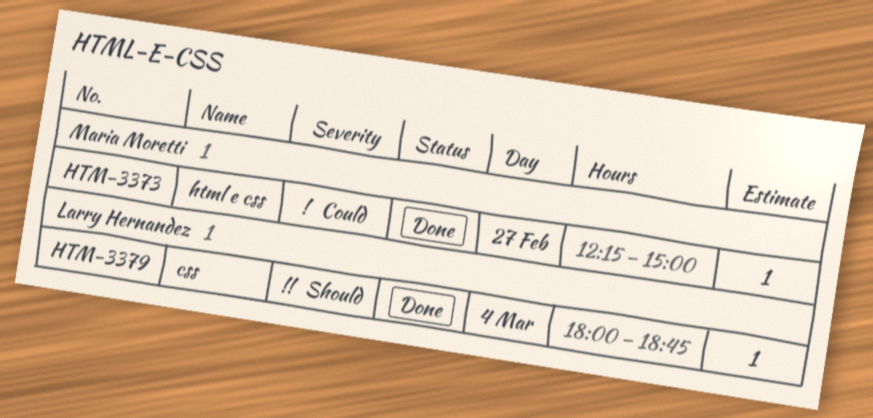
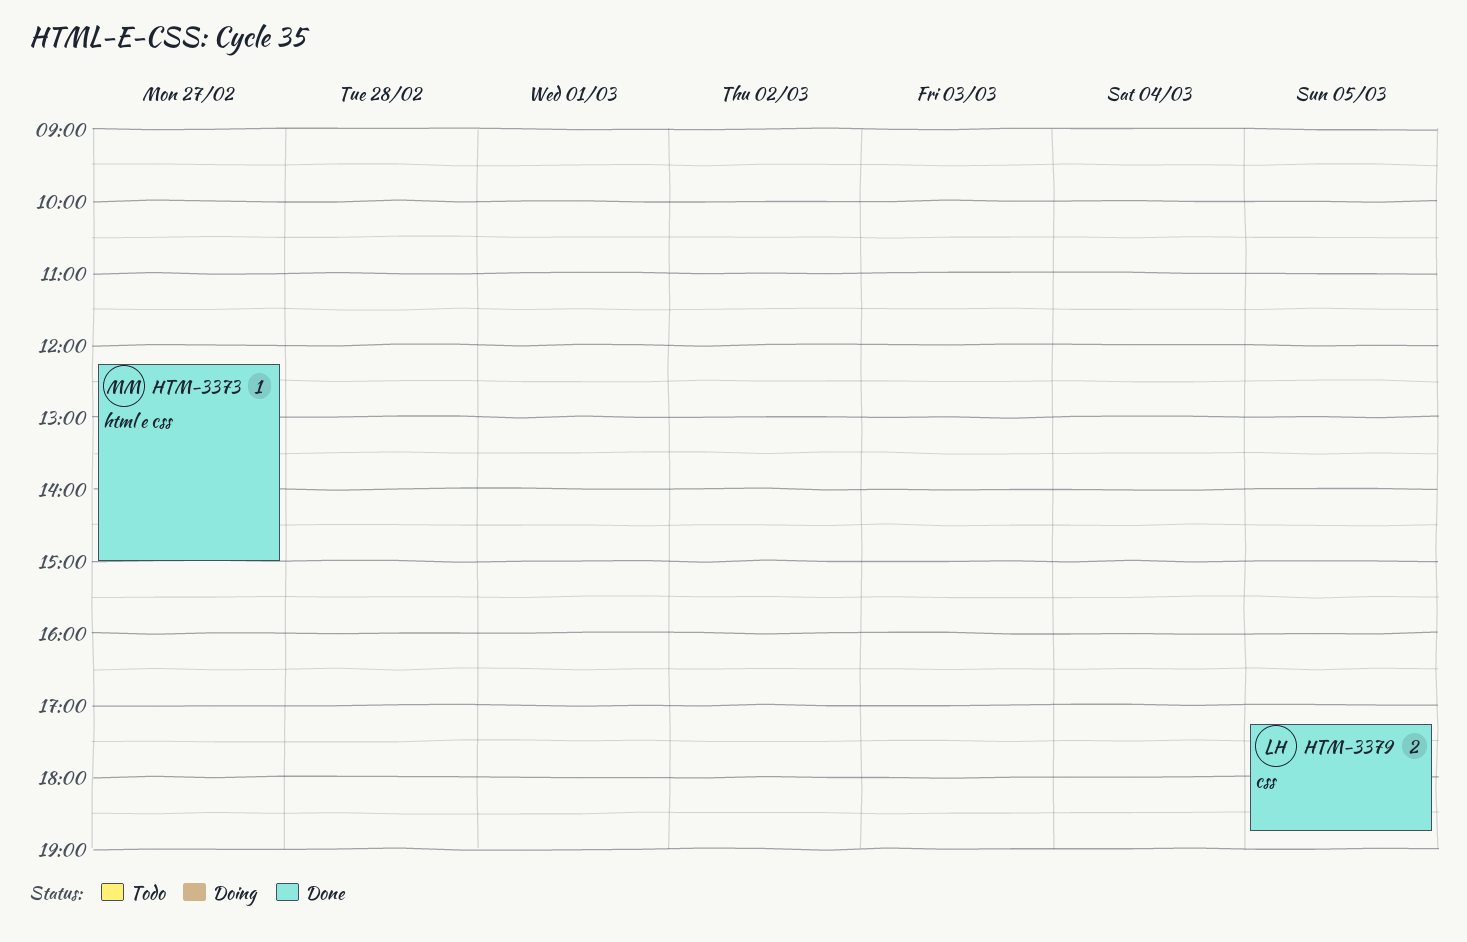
HTM-3379, estimate: 1 -> 2
HTM-3379, day: Mar 4 -> Mar 5
HTM-3379, begins: 18:00 -> 17:15

